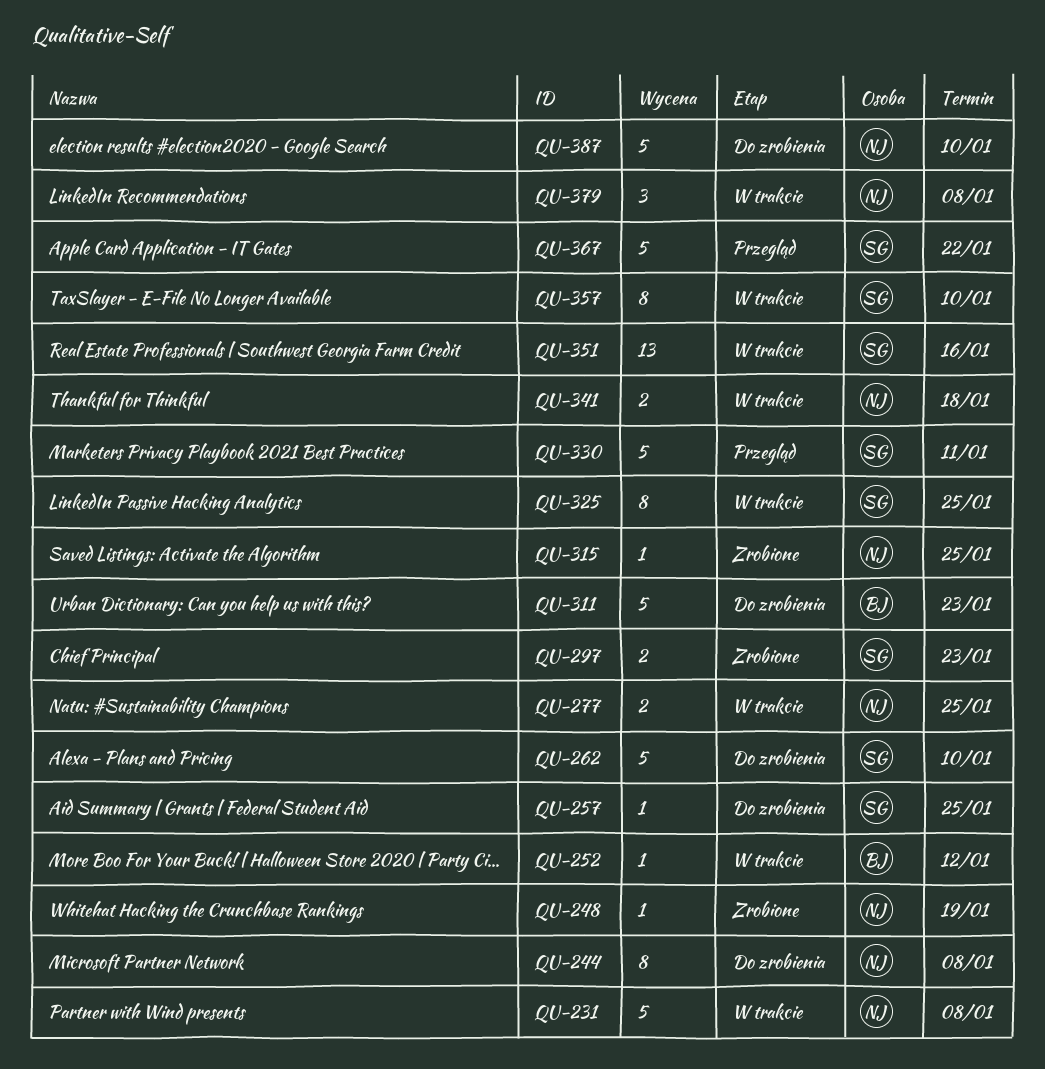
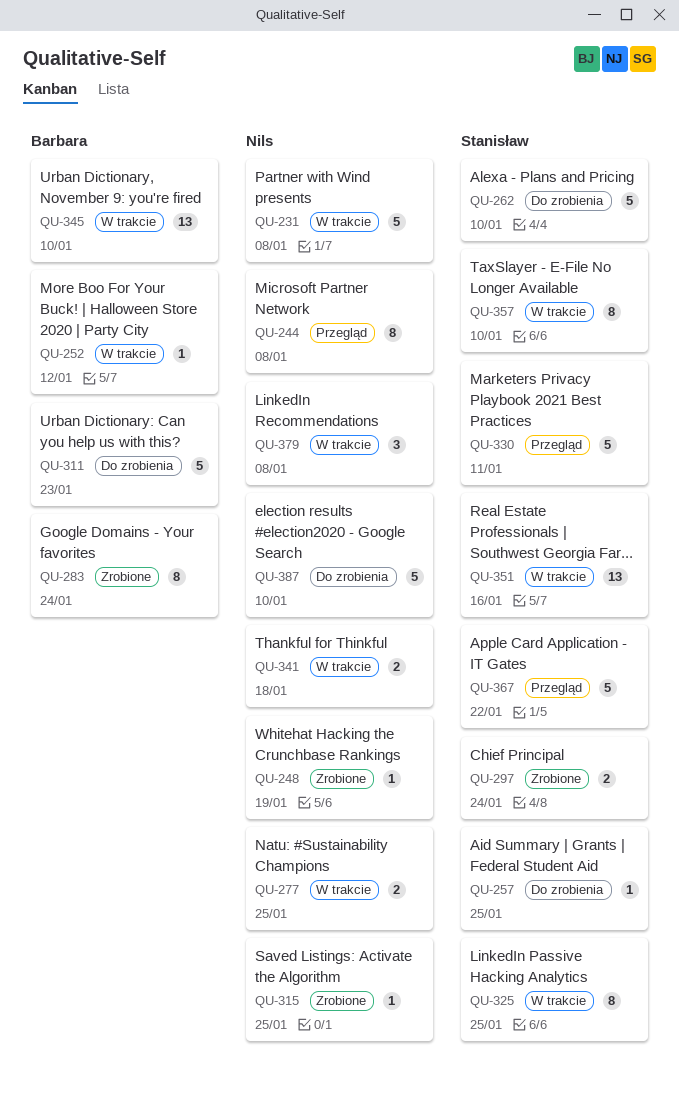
QU-244, status: Do zrobienia -> Przegląd
QU-283: none -> present
QU-297, due: Jan 23 -> Jan 24
QU-345: none -> present

